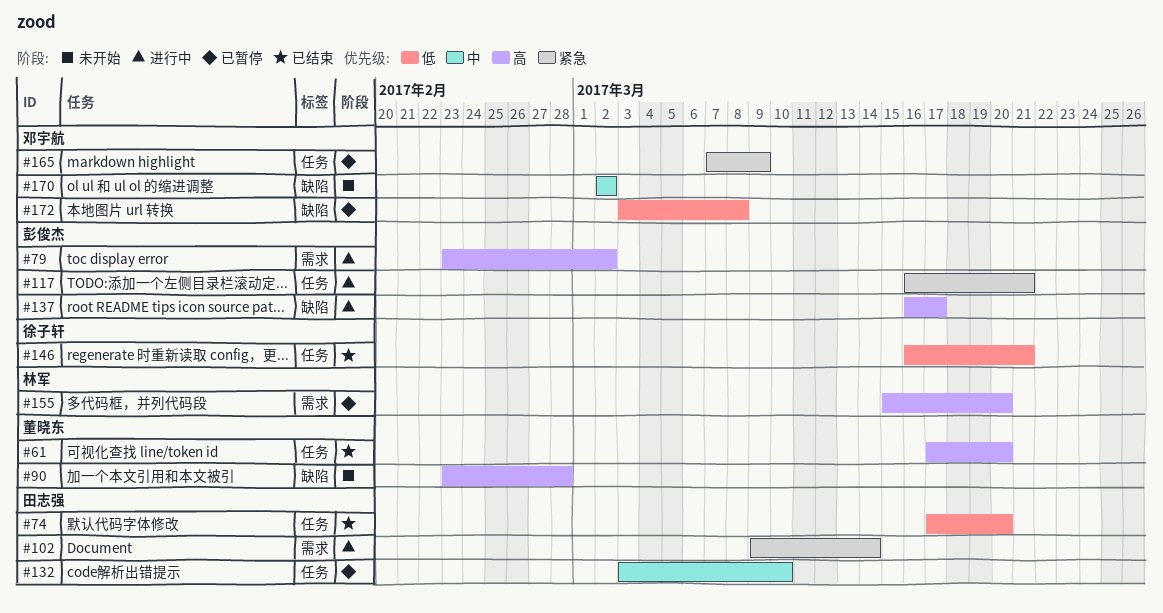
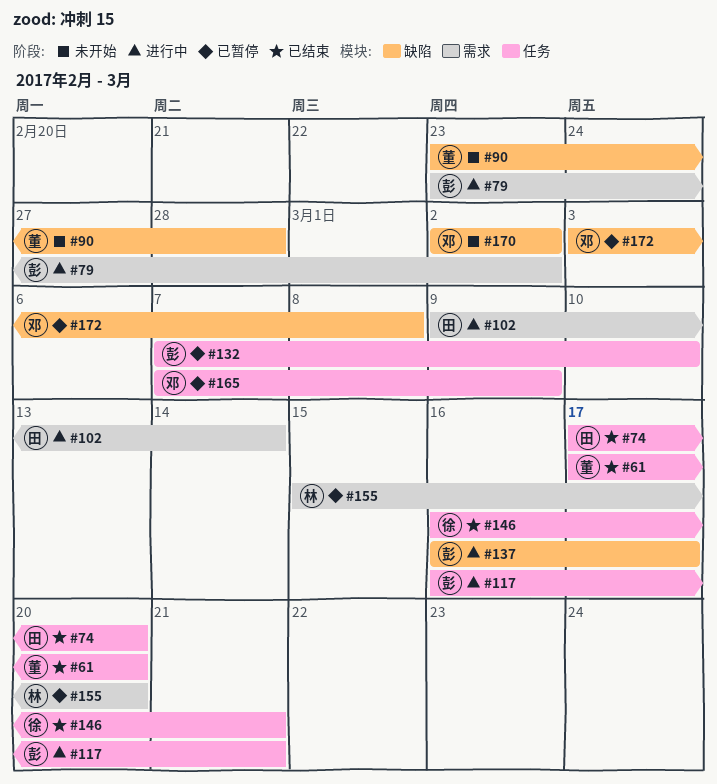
#132, owner: 田志强 -> 彭俊杰
#132, start: Mar 3 -> Mar 7

